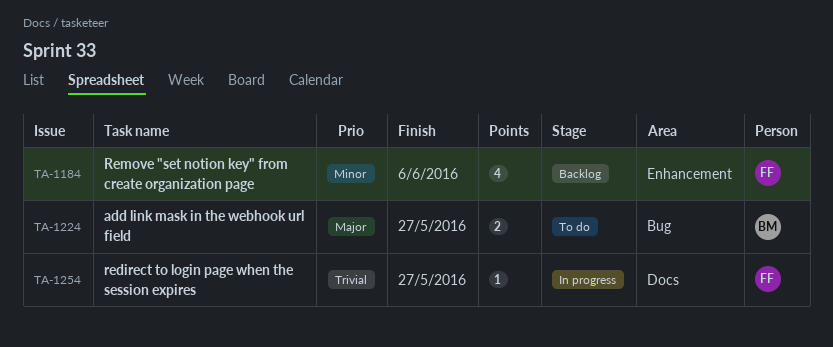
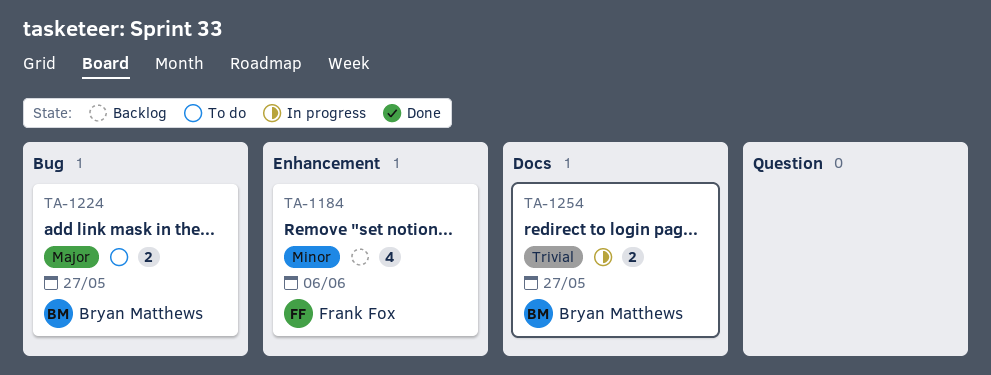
TA-1254, owner: Frank Fox -> Bryan Matthews
TA-1254, estimate: 1 -> 2

